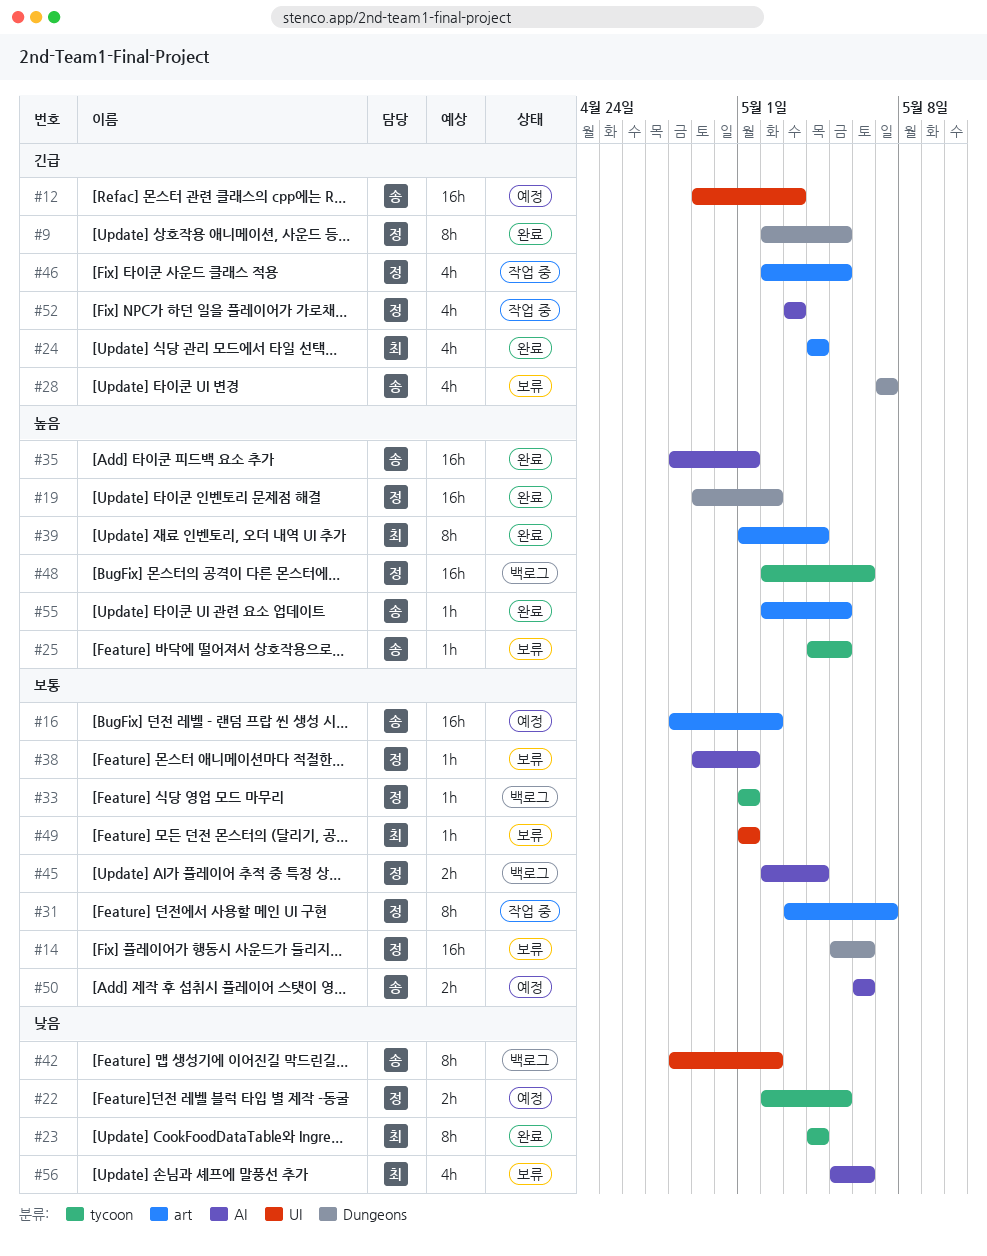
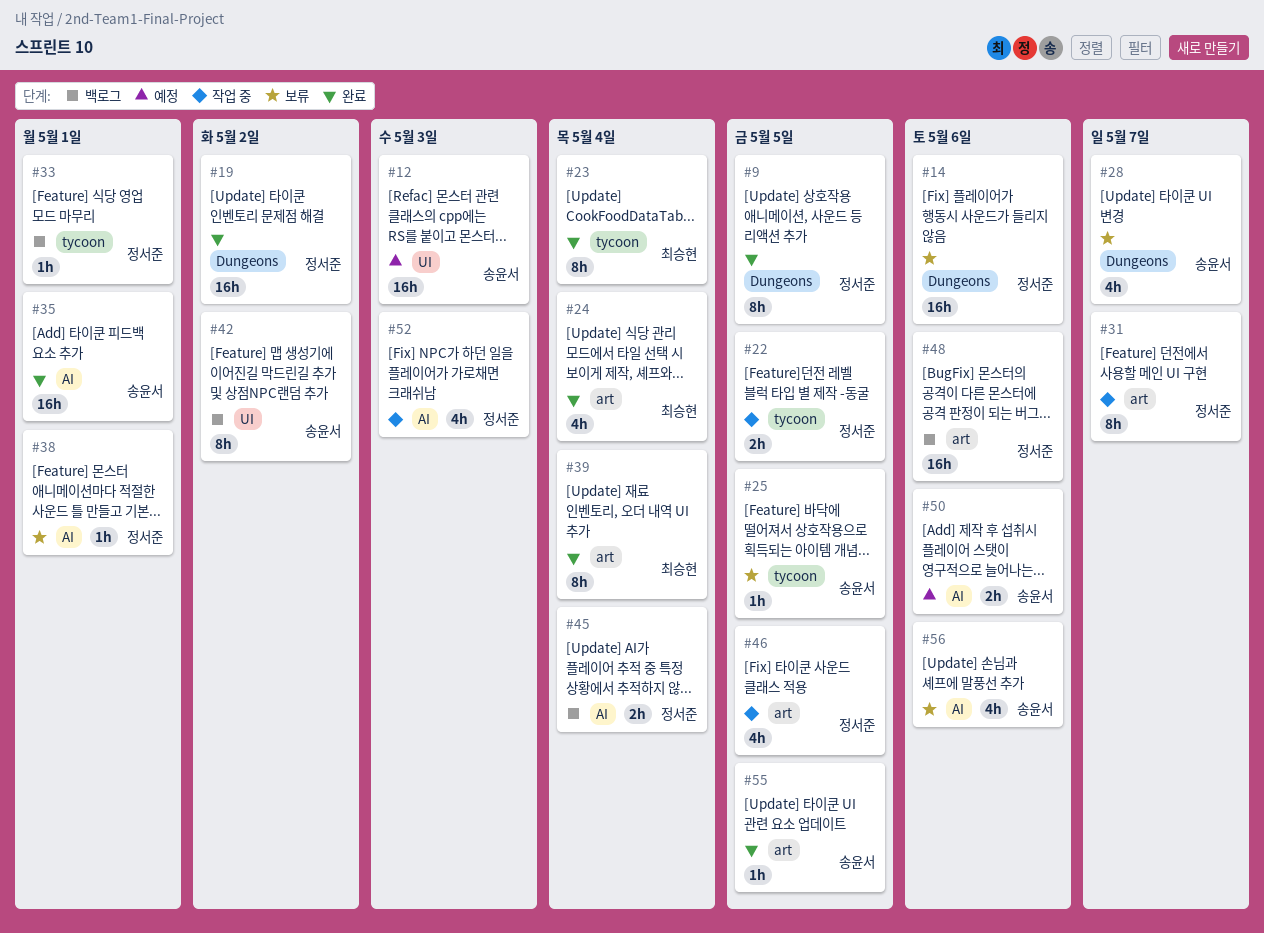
#16: present -> none
#22, status: 예정 -> 작업 중
#48, label: tycoon -> art
#49: present -> none
#56, owner: 최승현 -> 송윤서

